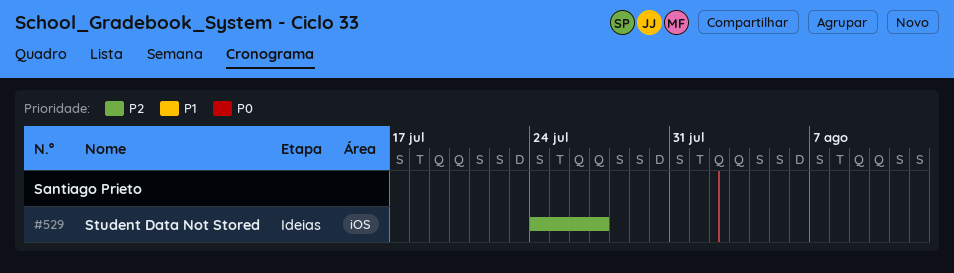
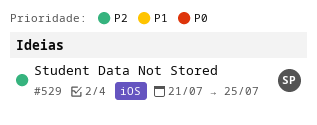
#529, start: Jul 24 -> Jul 21
#529, due: Jul 27 -> Jul 25

